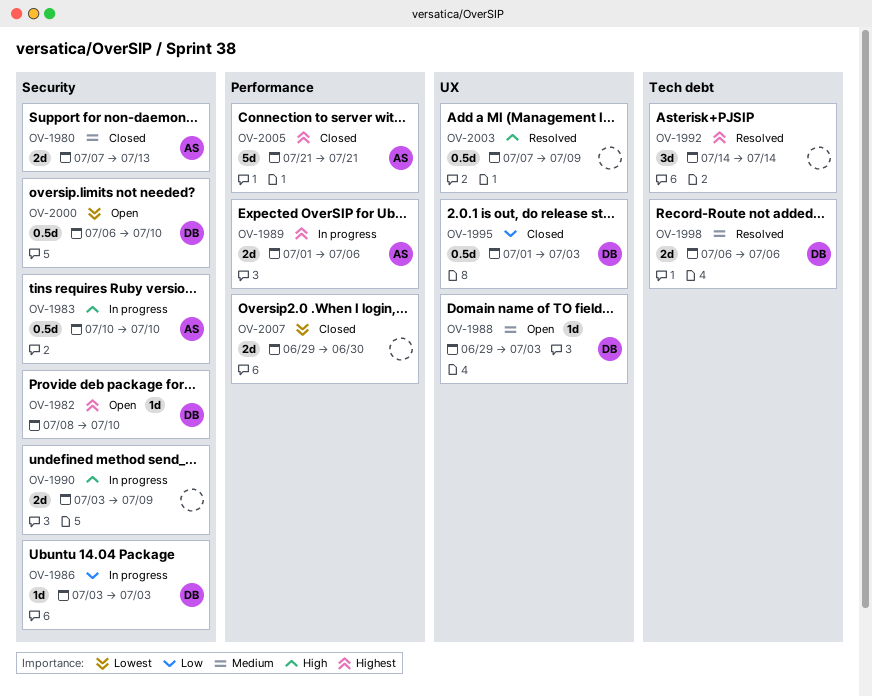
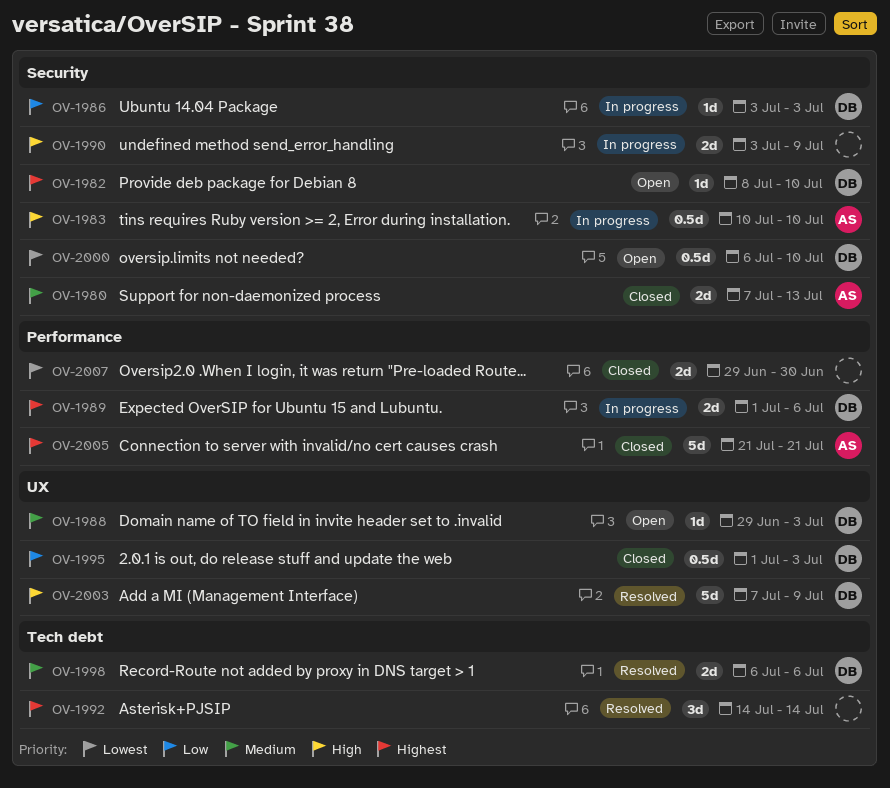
OV-1989, owner: AS -> DB
OV-2003, owner: none -> DB
OV-2003, estimate: 0.5d -> 5d

